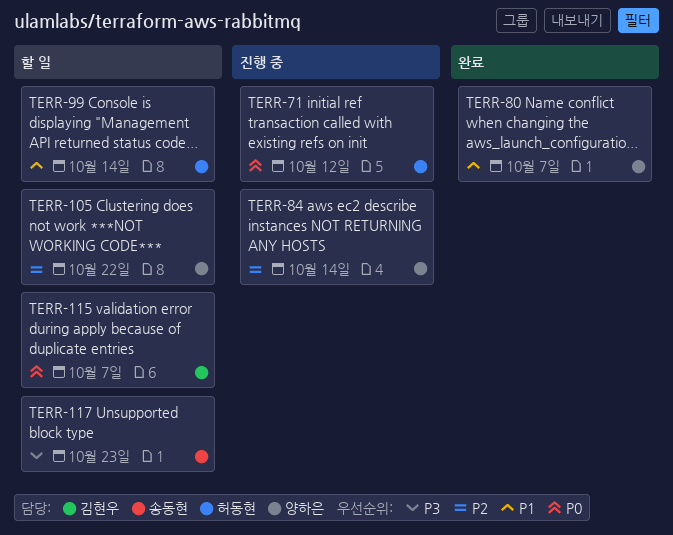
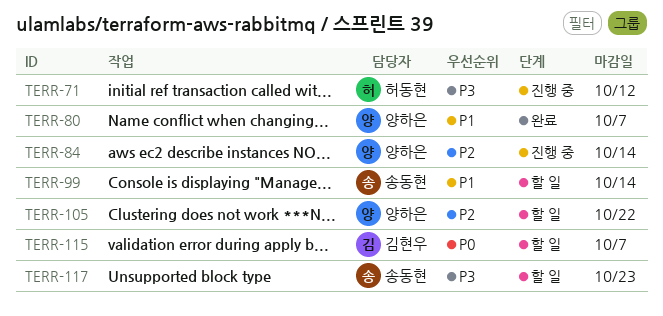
TERR-71, priority: P0 -> P3
TERR-99, owner: 허동현 -> 송동현

